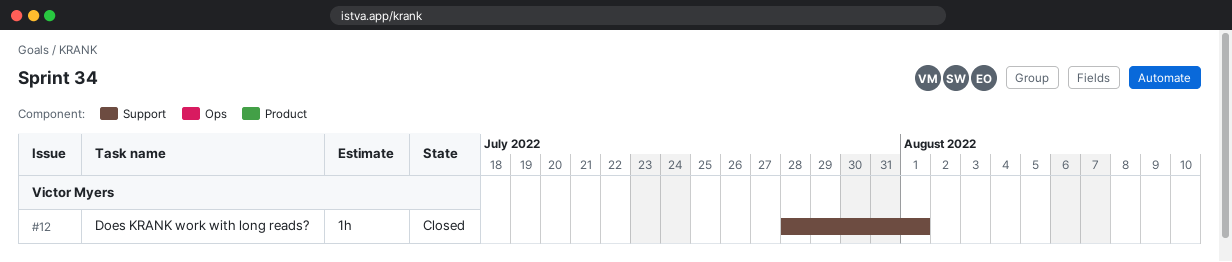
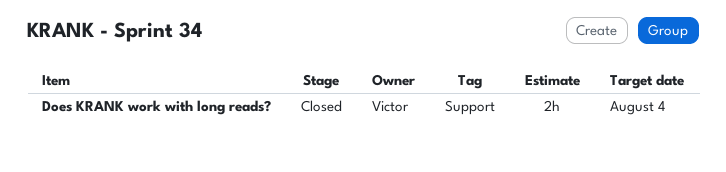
Does KRANK work with long reads?, estimate: 1h -> 2h
Does KRANK work with long reads?, due: Aug 1 -> Aug 4

